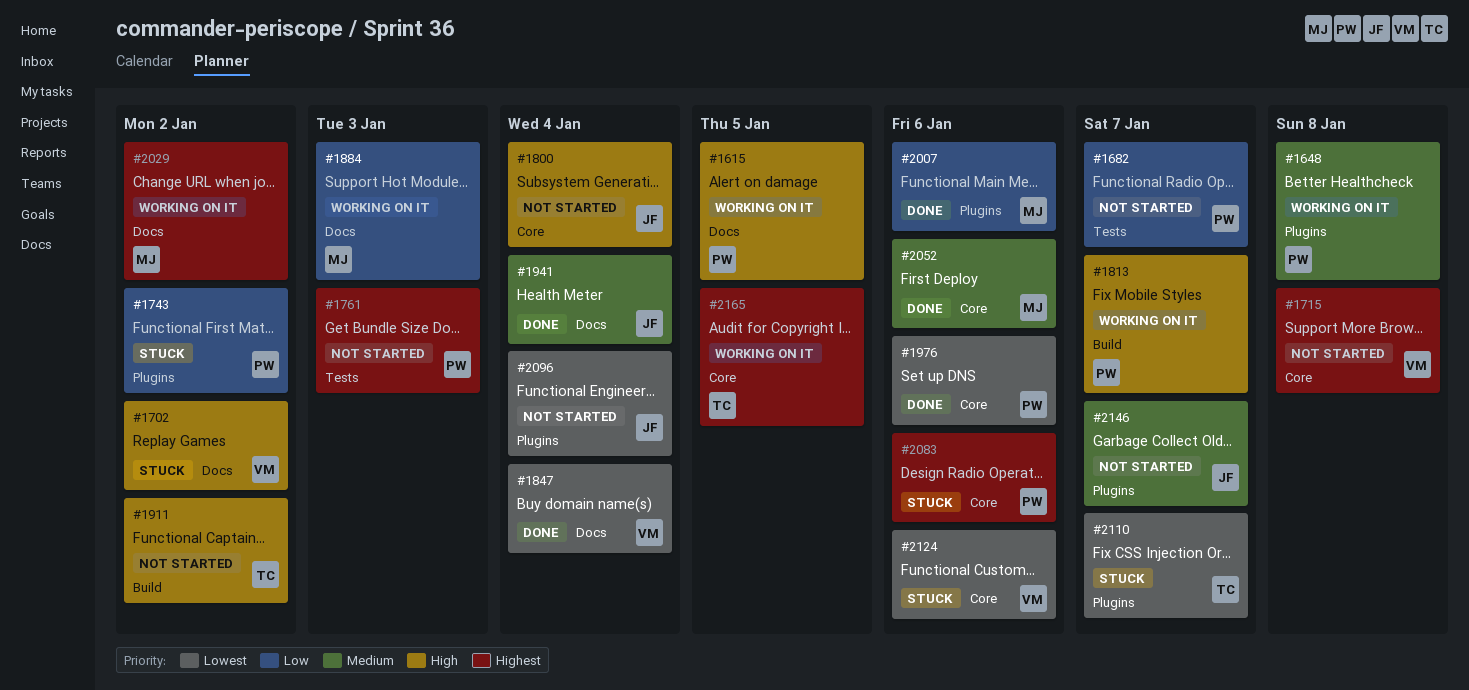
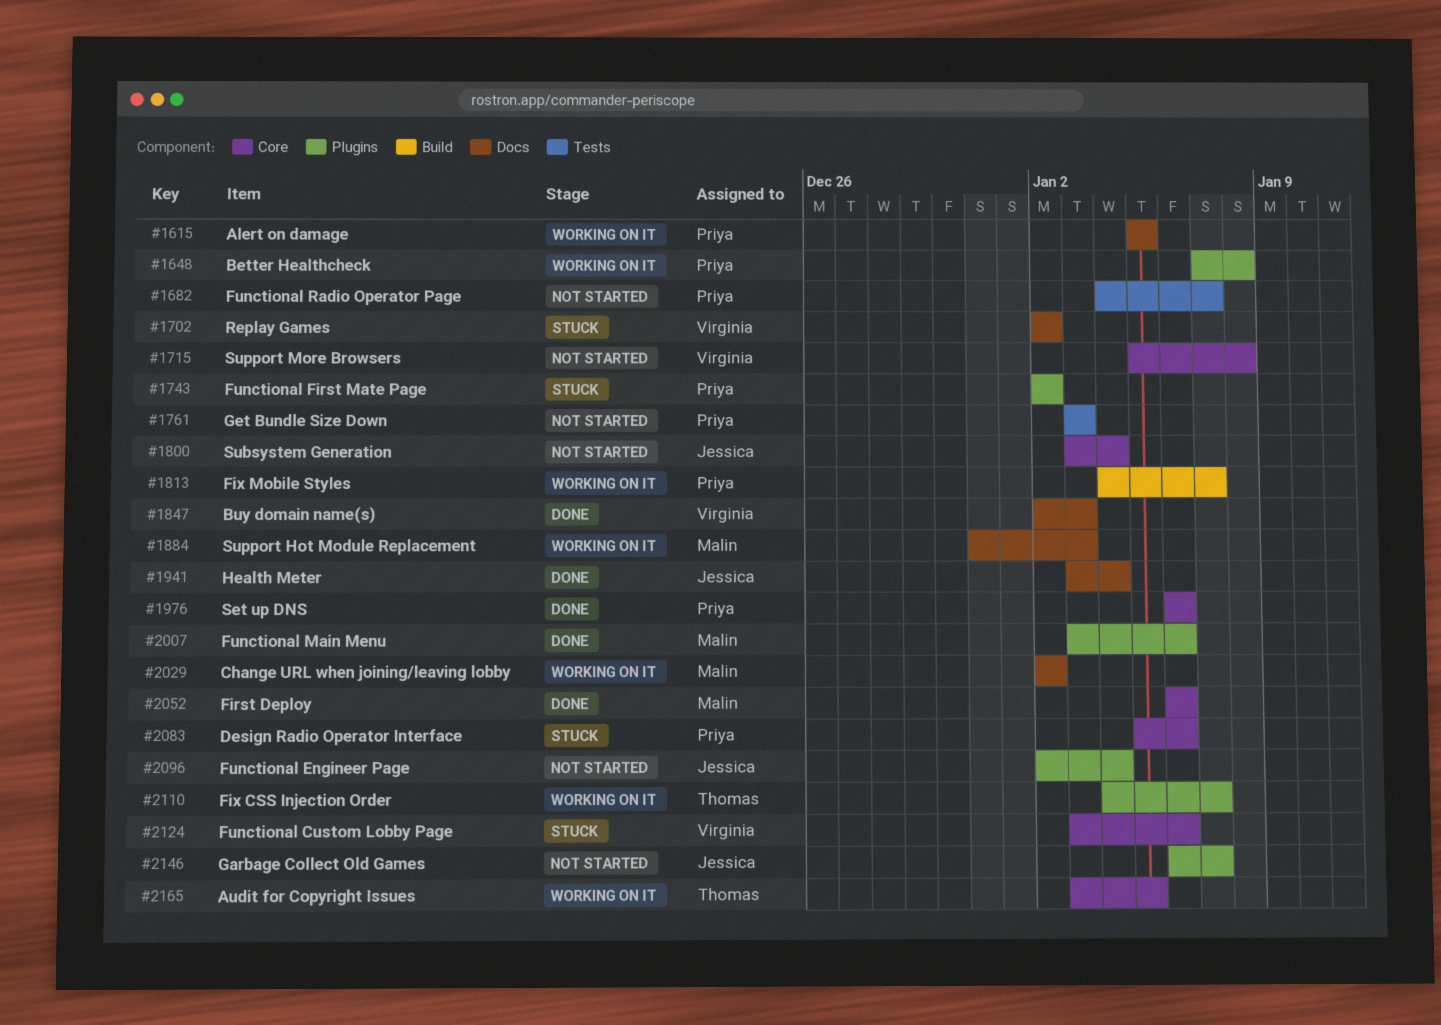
#1847, due: Jan 4 -> Jan 3
#1911: present -> none
#2110, status: Stuck -> Working on it

